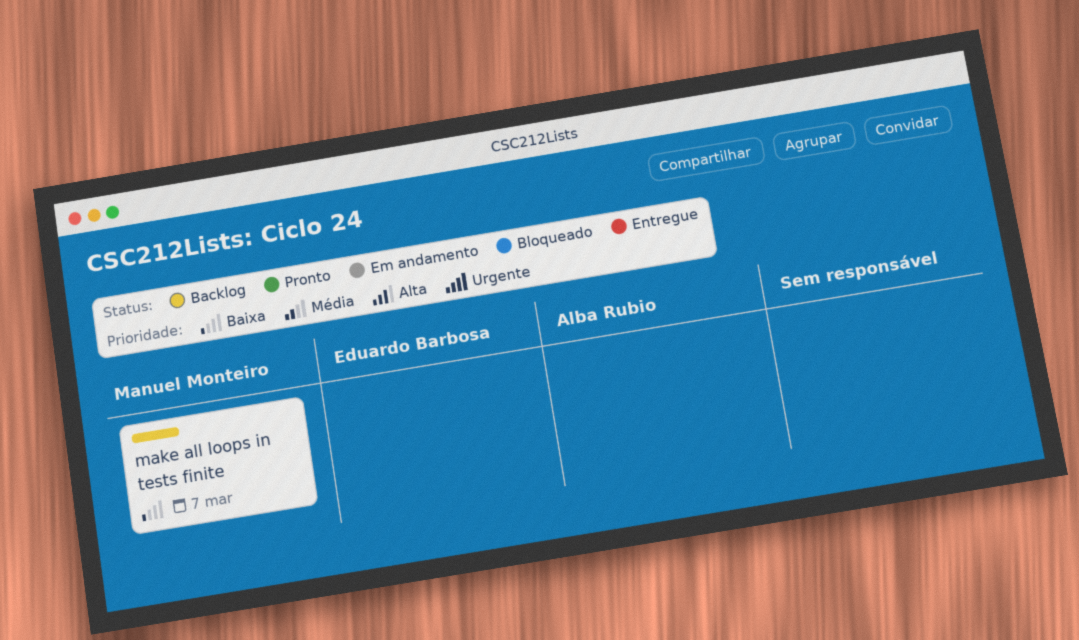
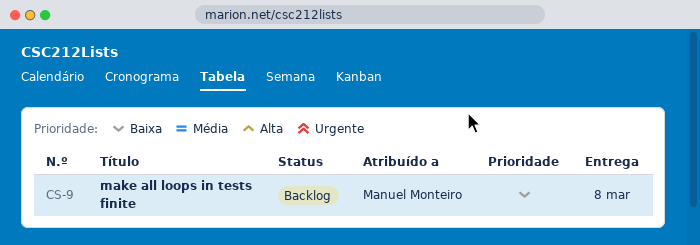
make all loops in tests finite, due: Mar 7 -> Mar 8

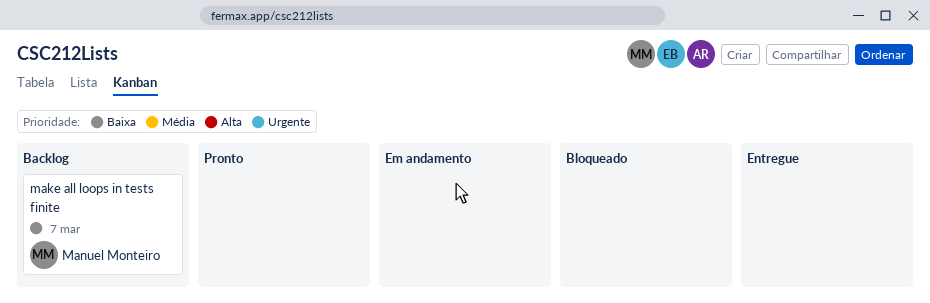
make all loops in tests finite, due: Mar 8 -> Mar 7

